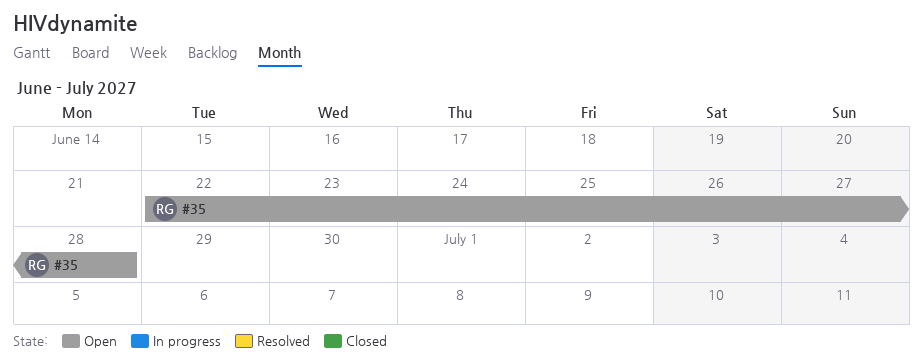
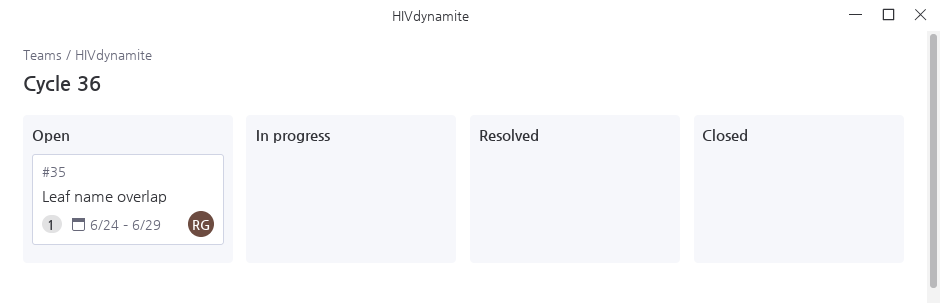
#35, start: Jun 22 -> Jun 24
#35, due: Jun 28 -> Jun 29

